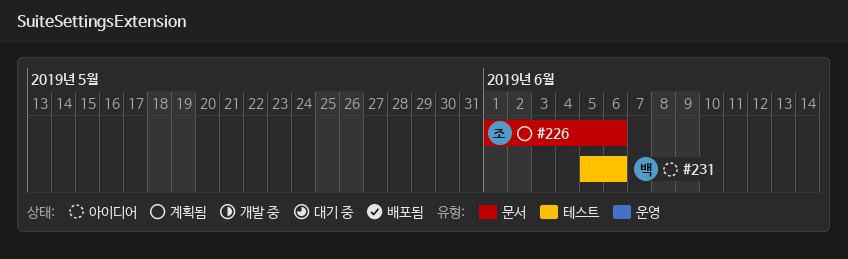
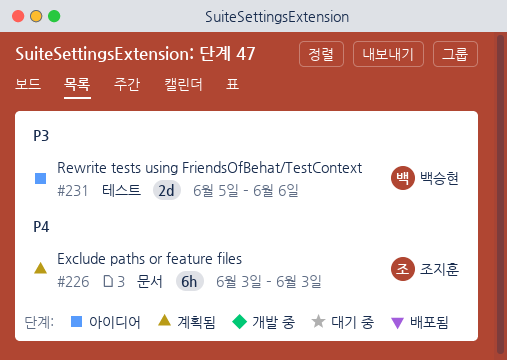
#226, start: Jun 1 -> Jun 3
#226, due: Jun 6 -> Jun 3

